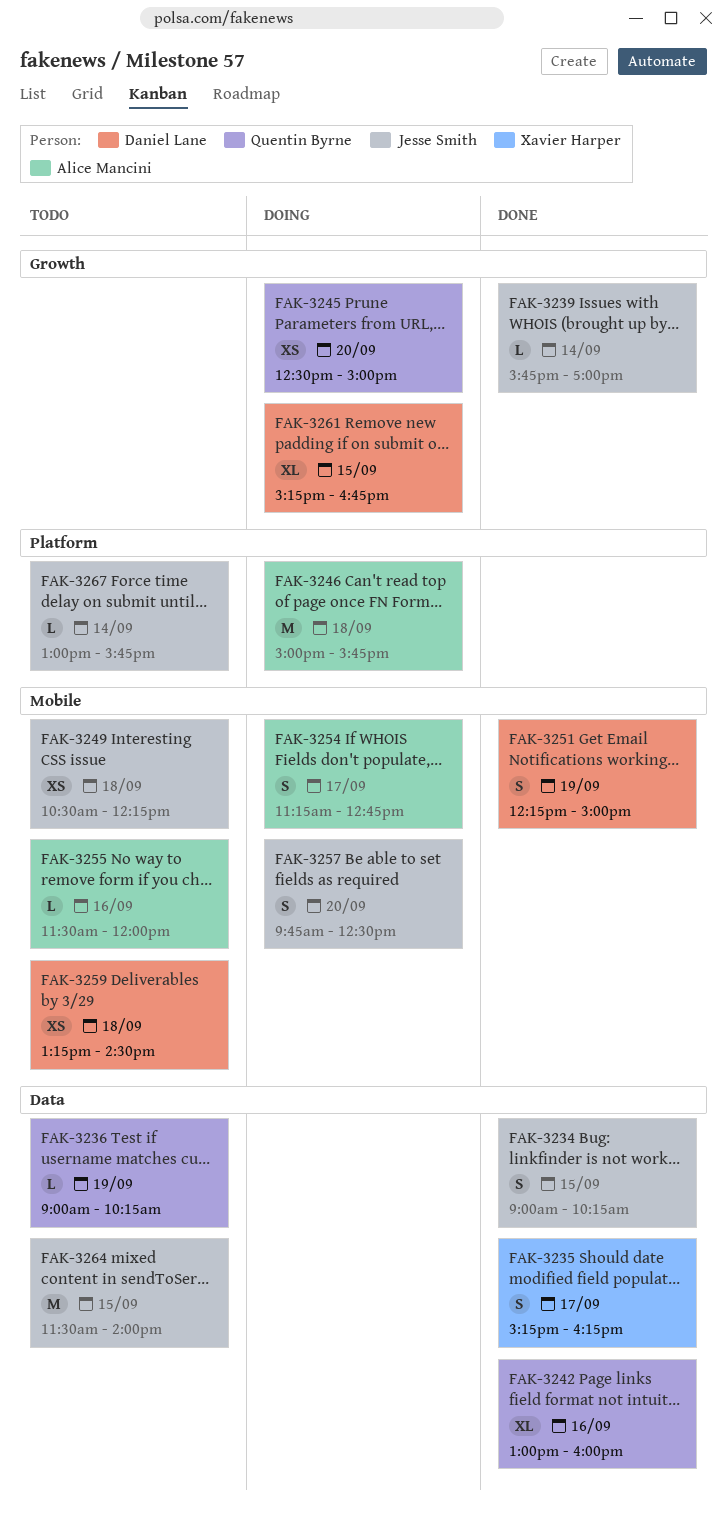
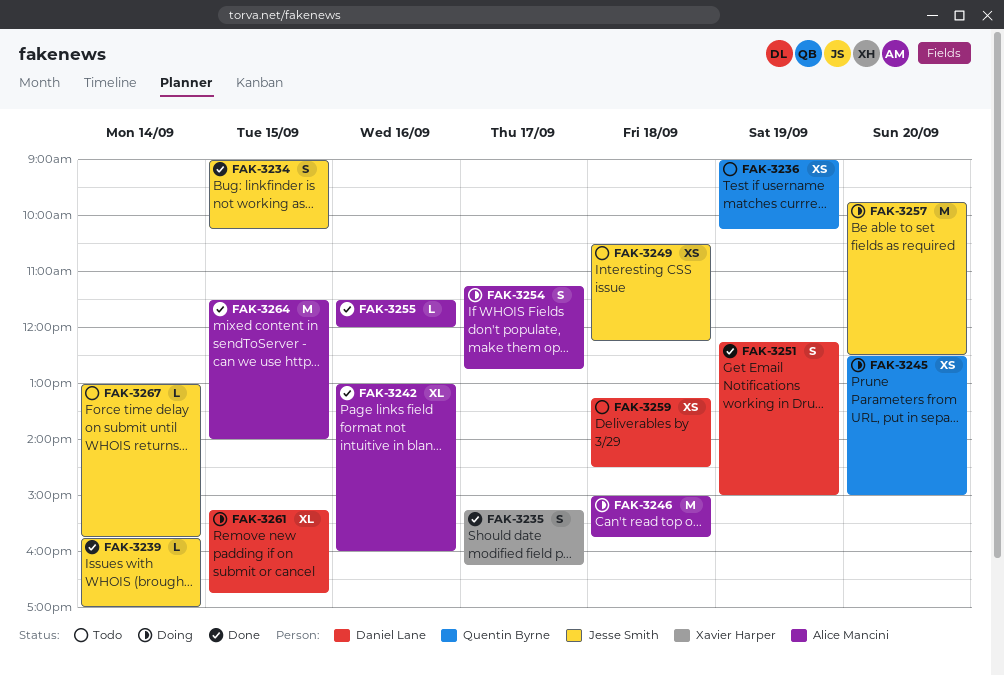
FAK-3236, estimate: L -> XS
FAK-3242, owner: Quentin Byrne -> Alice Mancini
FAK-3255, status: Todo -> Done
FAK-3257, estimate: S -> M
FAK-3264, status: Todo -> Done
FAK-3264, owner: Jesse Smith -> Alice Mancini

